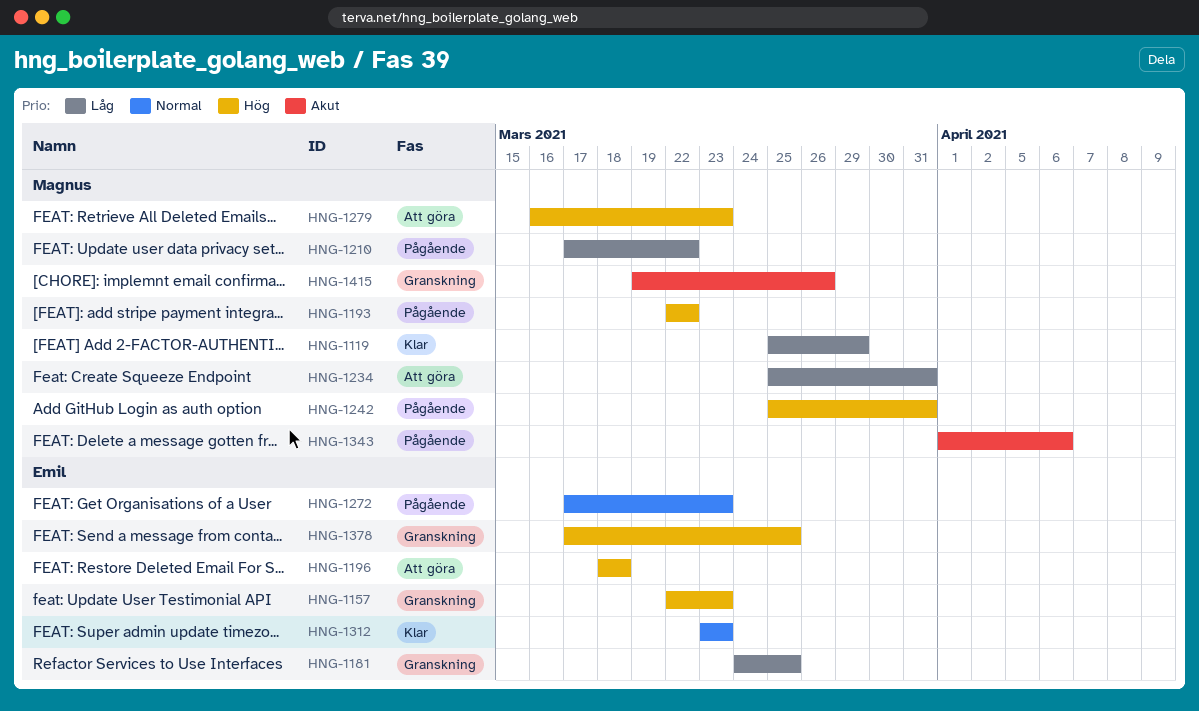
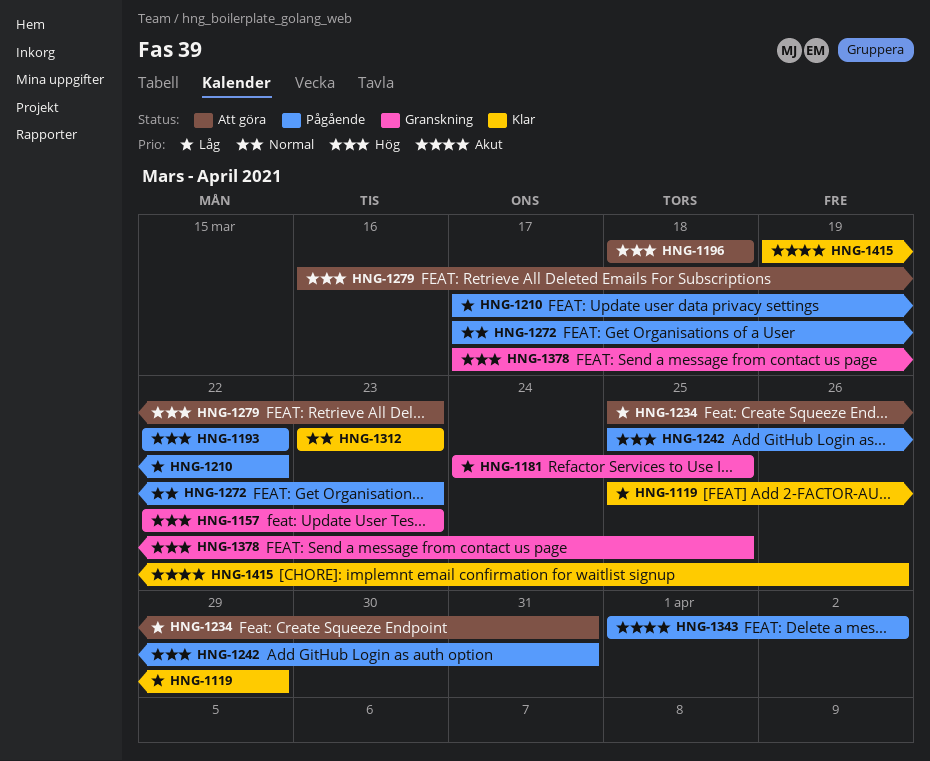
HNG-1343, due: Apr 6 -> Apr 2
HNG-1415, status: Granskning -> Klar

